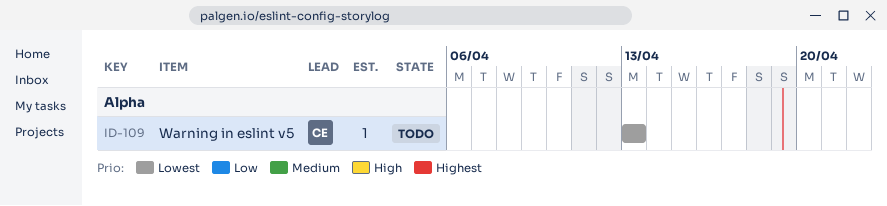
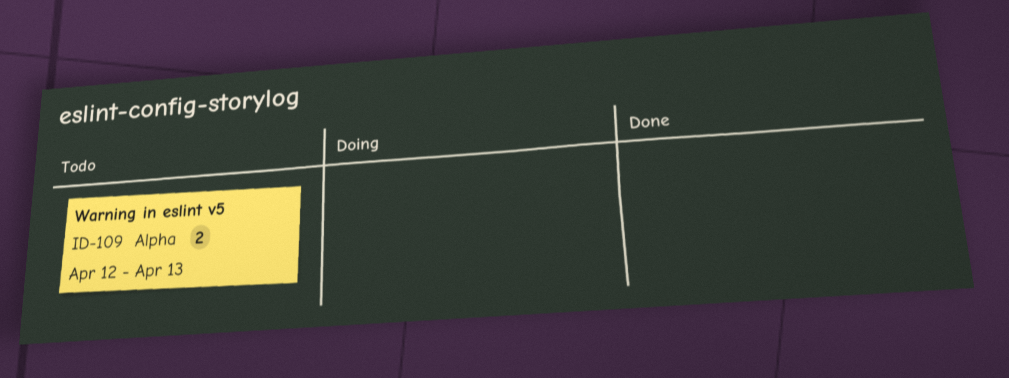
ID-109, estimate: 1 -> 2
ID-109, start: Apr 13 -> Apr 12

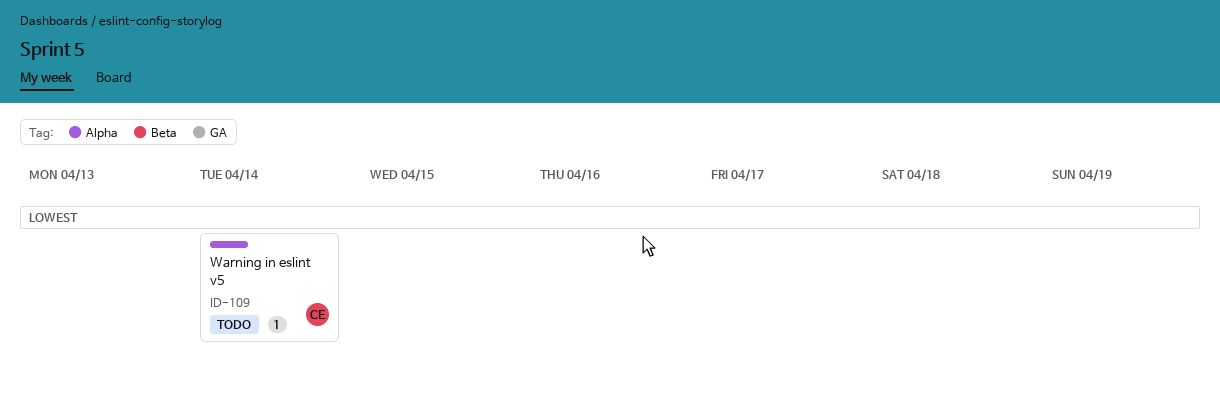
ID-109, estimate: 2 -> 1
ID-109, due: Apr 13 -> Apr 14

